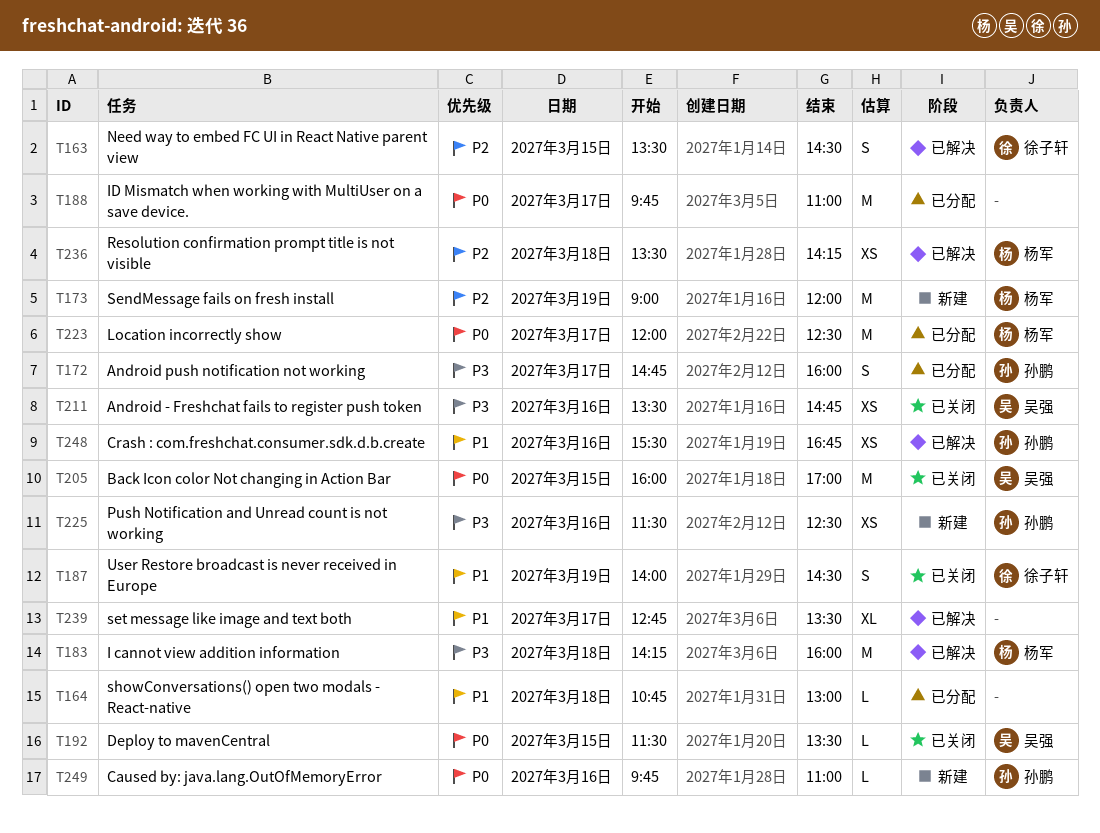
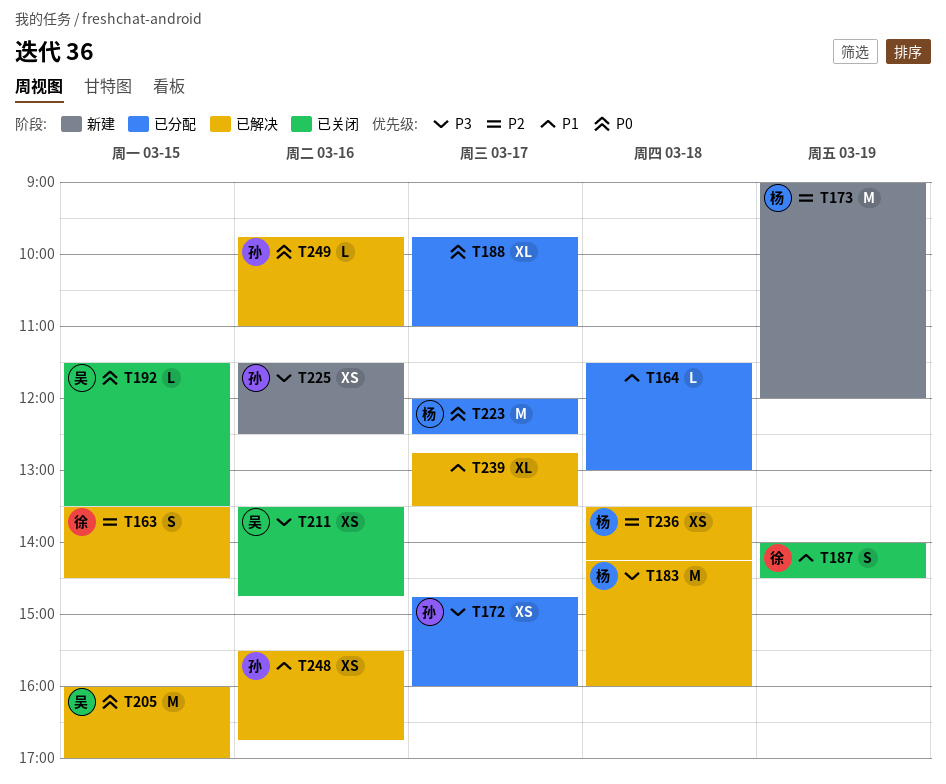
T164, begins: 10:45 -> 11:30
T172, estimate: S -> XS
T188, estimate: M -> XL
T205, status: 已关闭 -> 已解决
T249, status: 新建 -> 已解决

